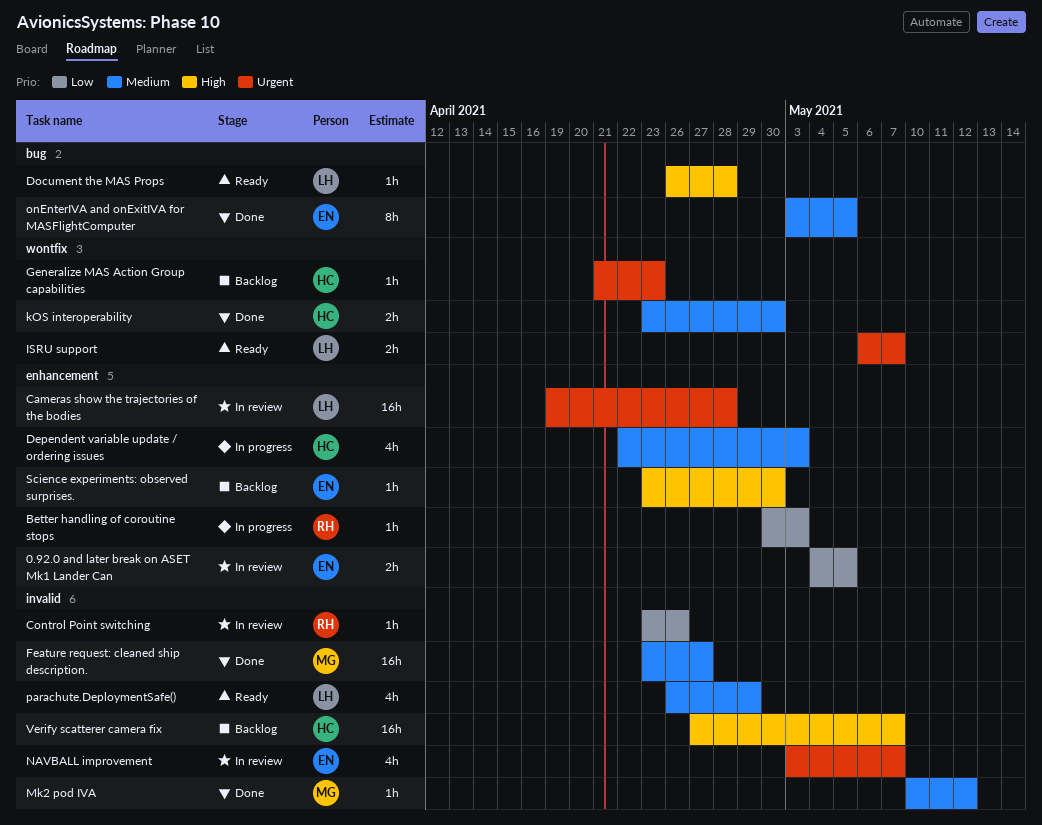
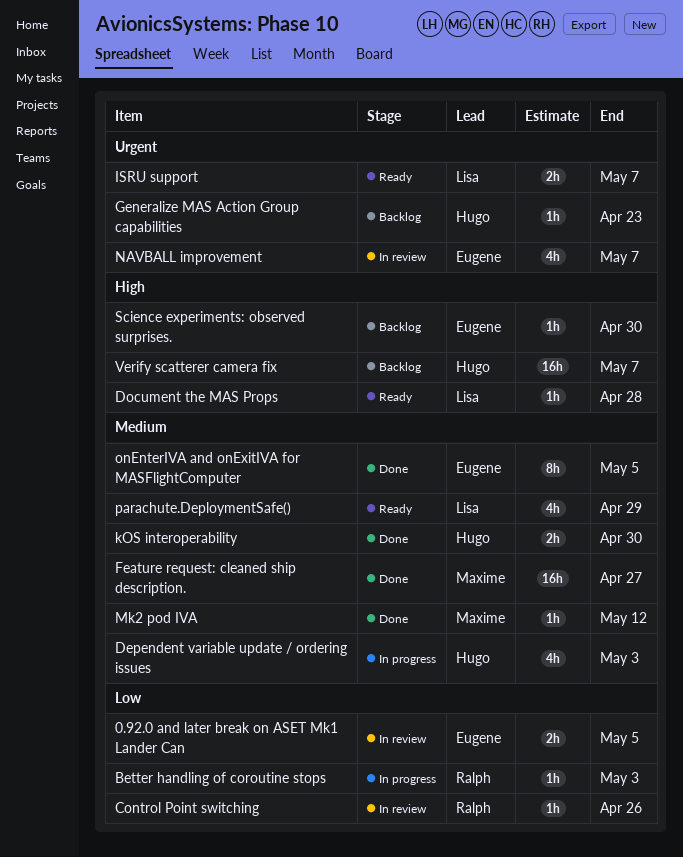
Сameras show the trajectories of the bodies: present -> none

